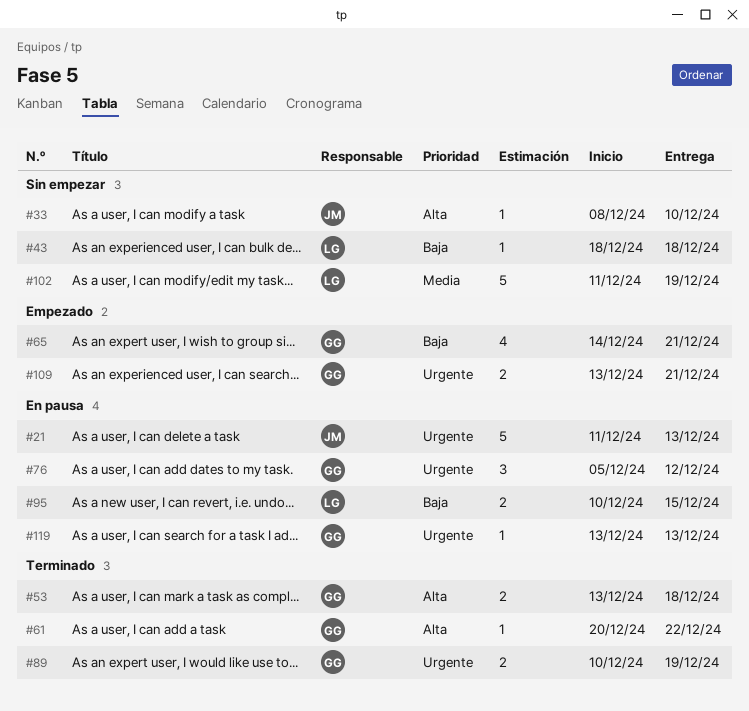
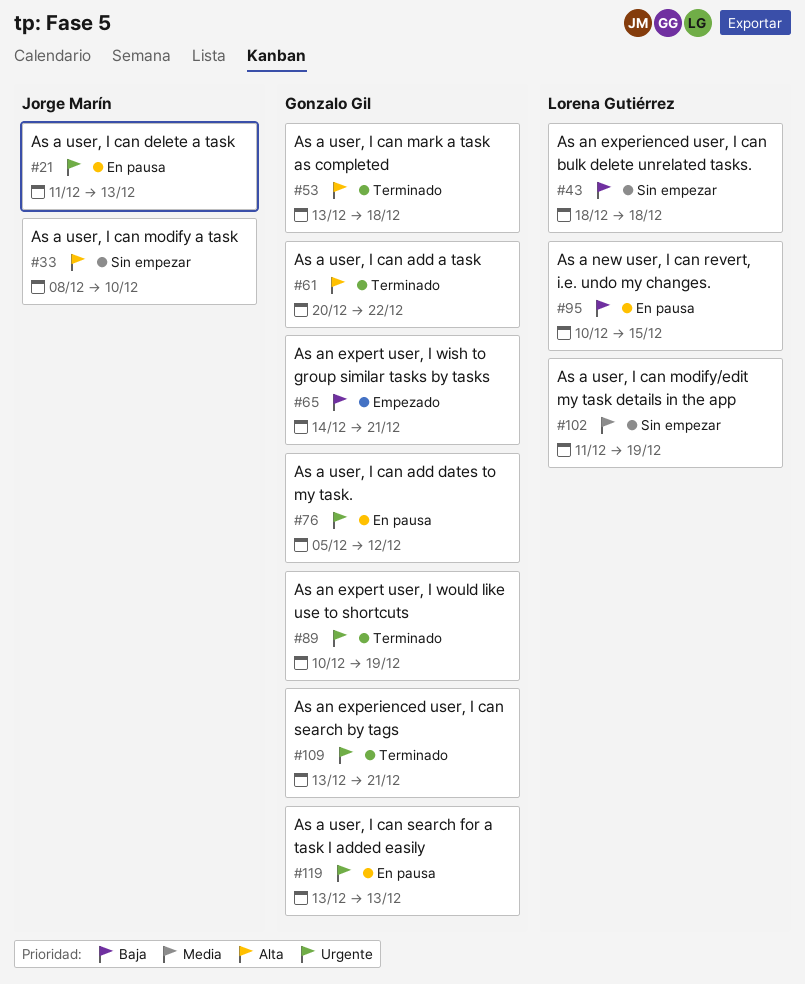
#109, status: Empezado -> Terminado

